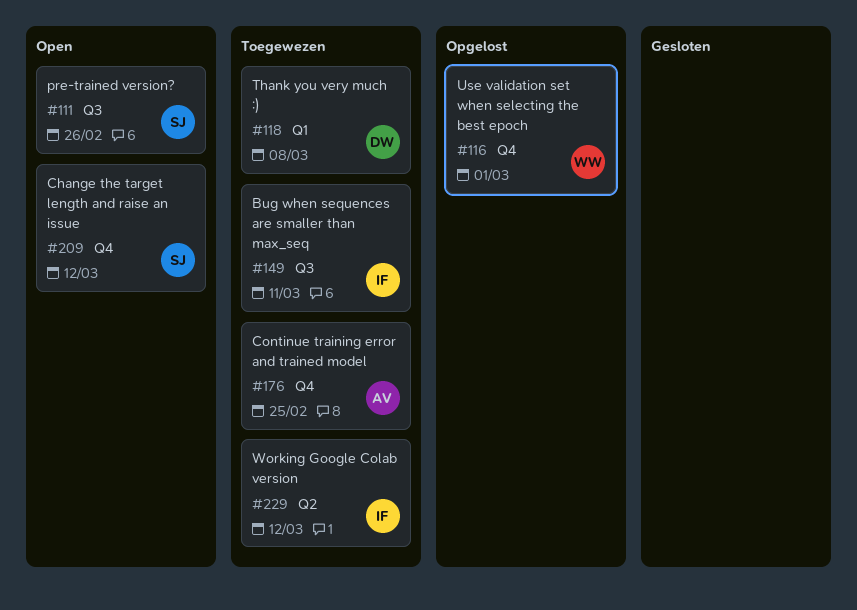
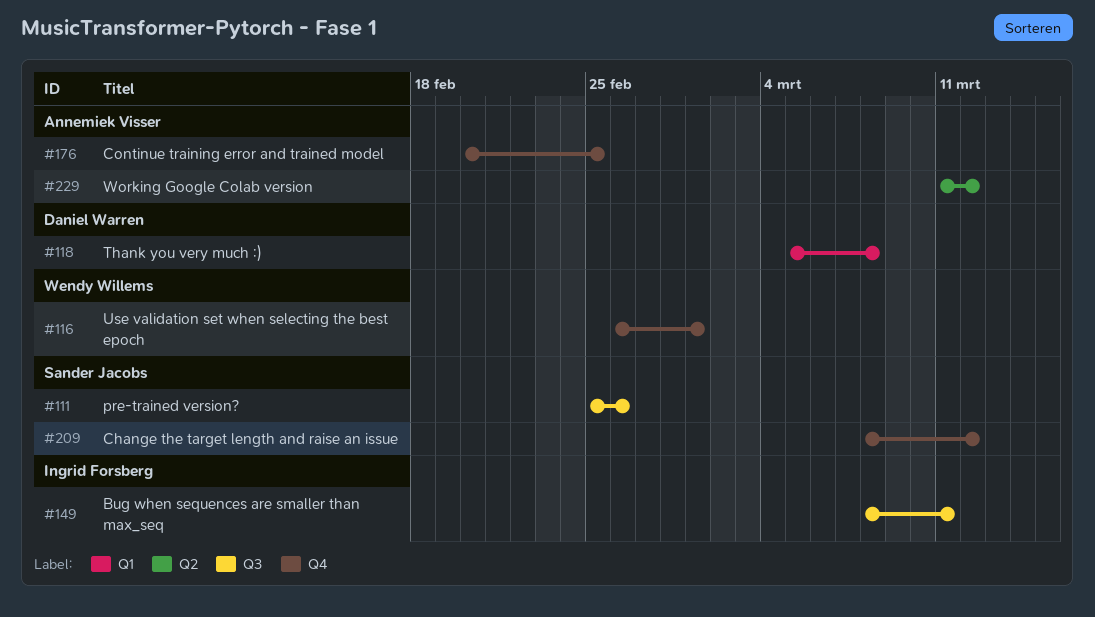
#229, owner: Ingrid Forsberg -> Annemiek Visser

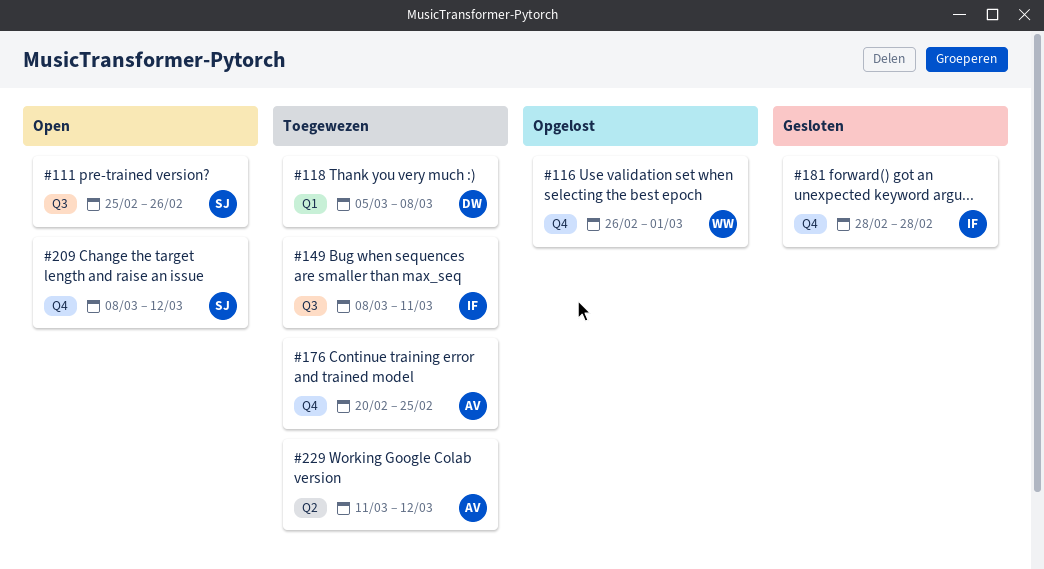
#181: none -> present

